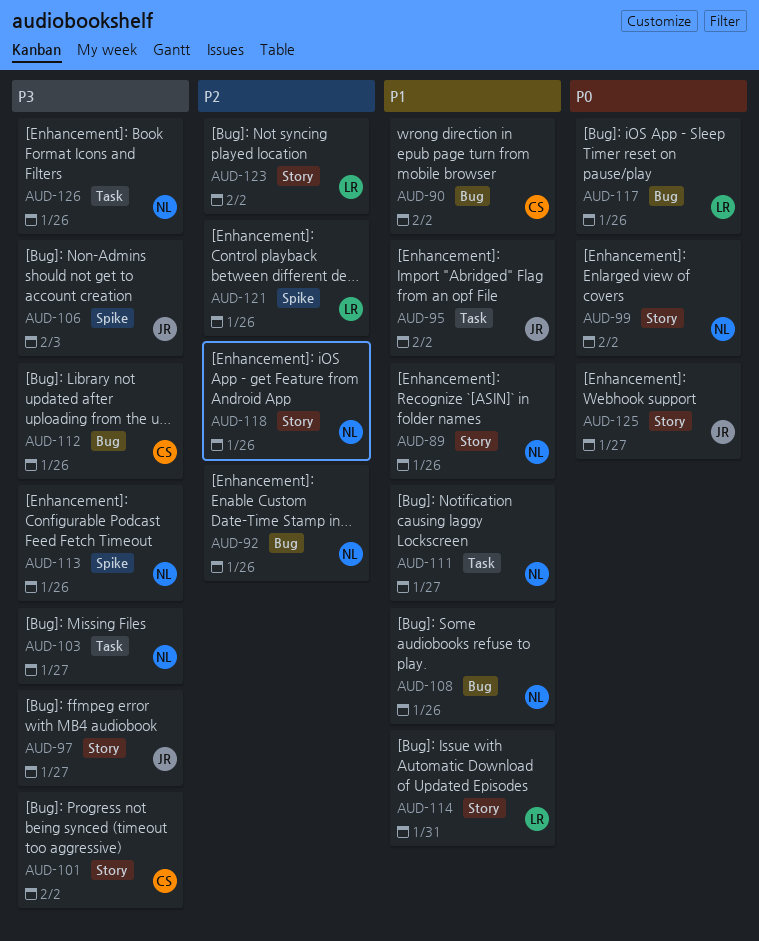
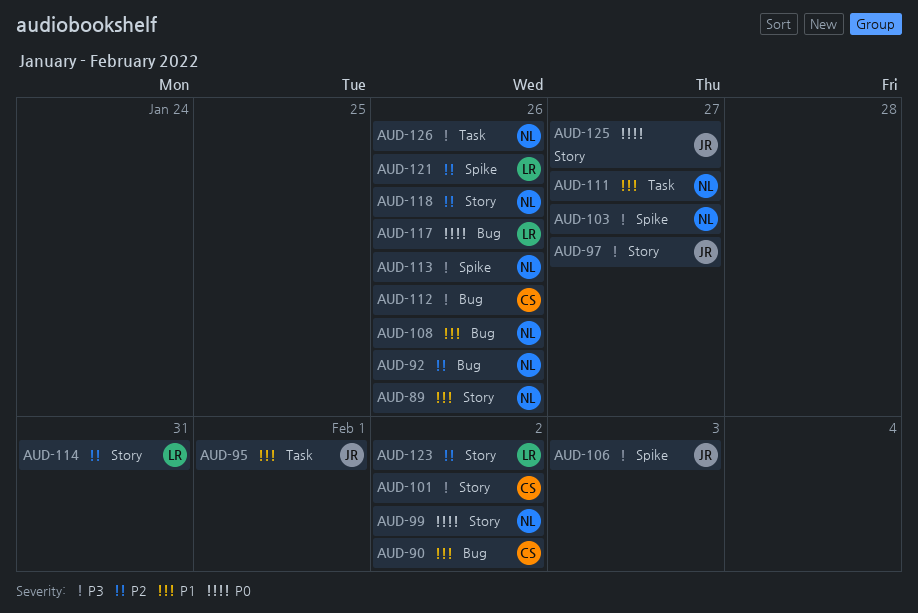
AUD-95, due: Feb 2 -> Feb 1
AUD-103, label: Task -> Spike
AUD-114, priority: P1 -> P2

